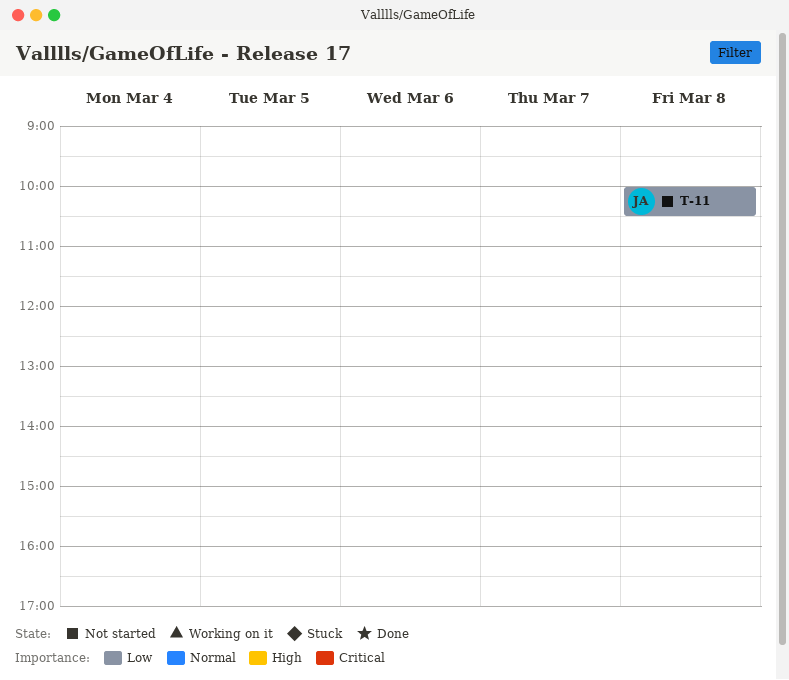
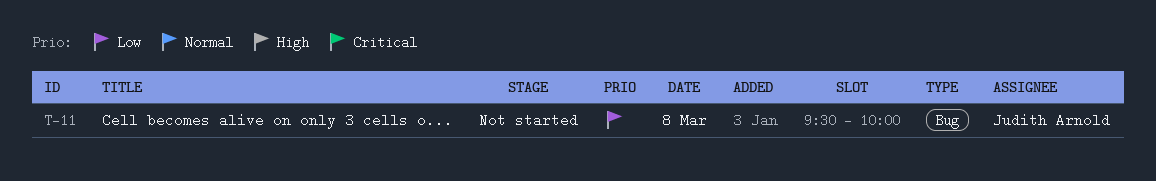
T-11, begins: 10:00 -> 09:30
T-11, ends: 10:30 -> 10:00

